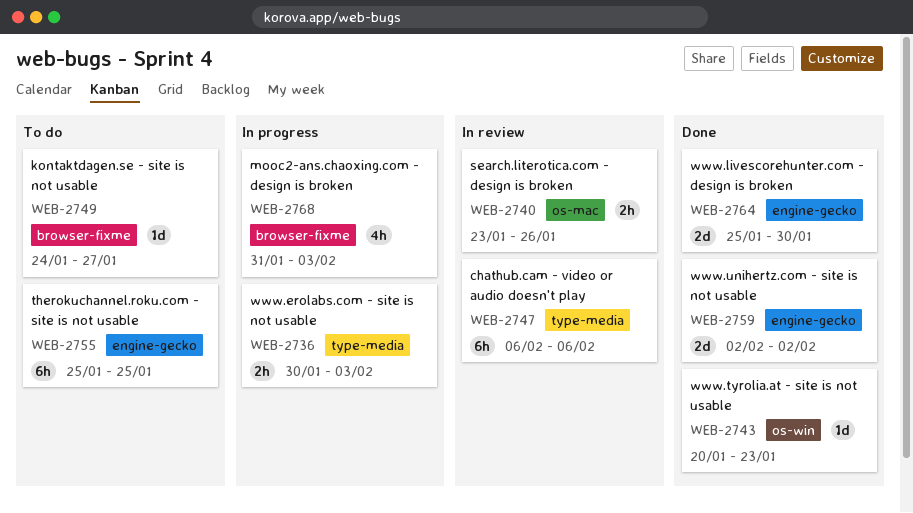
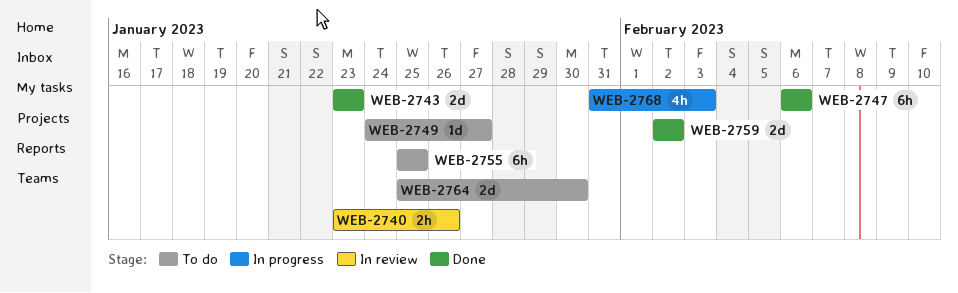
WEB-2736: present -> none
WEB-2743, estimate: 1d -> 2d
WEB-2743, start: Jan 20 -> Jan 23
WEB-2747, status: In review -> Done
WEB-2764, status: Done -> To do

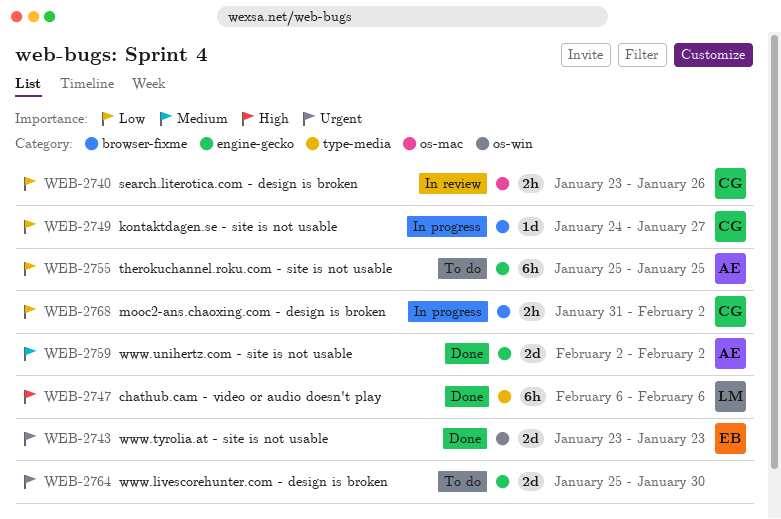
WEB-2749, status: To do -> In progress
WEB-2768, estimate: 4h -> 2h
WEB-2768, due: Feb 3 -> Feb 2

